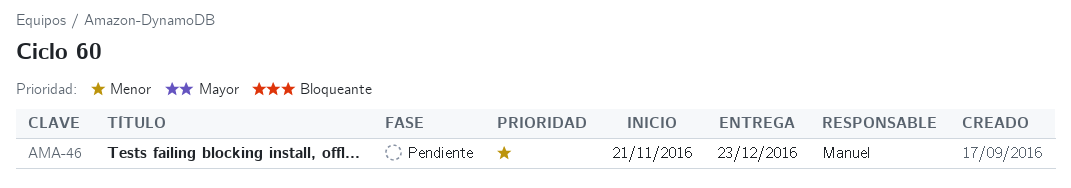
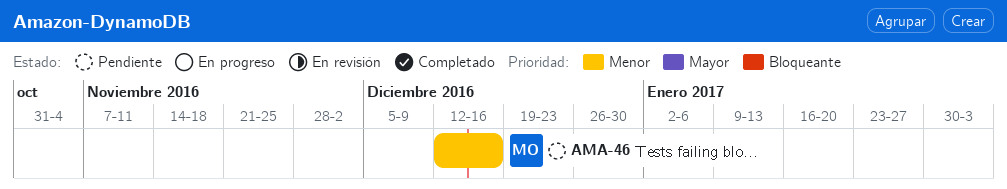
AMA-46, start: Nov 21 -> Dec 12
AMA-46, due: Dec 23 -> Dec 16

